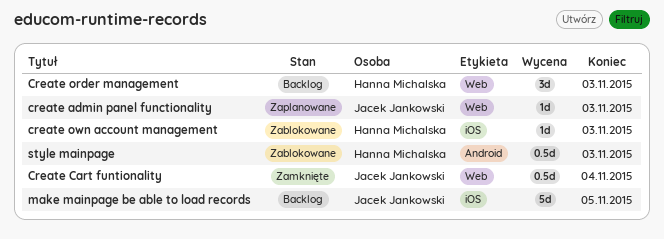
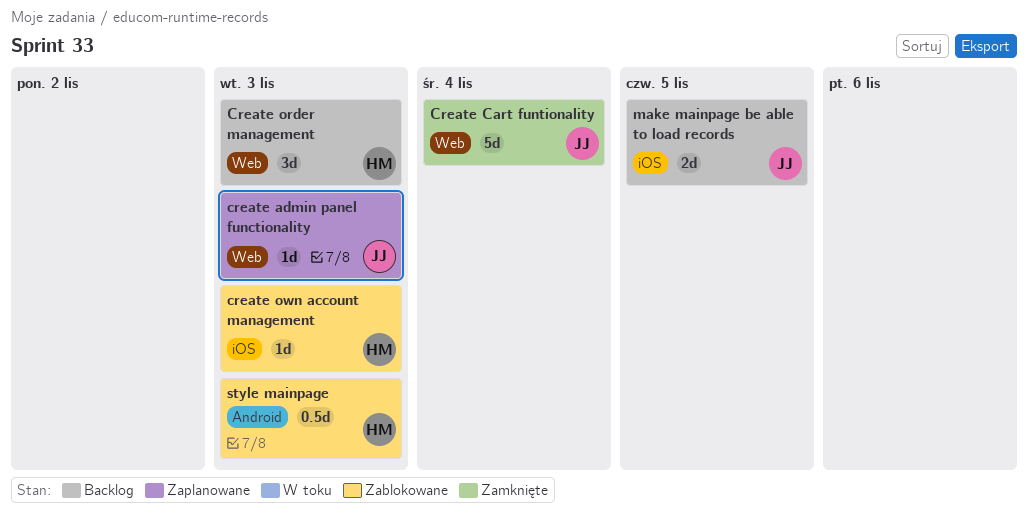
Create Cart funtionality, estimate: 0.5d -> 5d
make mainpage be able to load records, estimate: 5d -> 2d

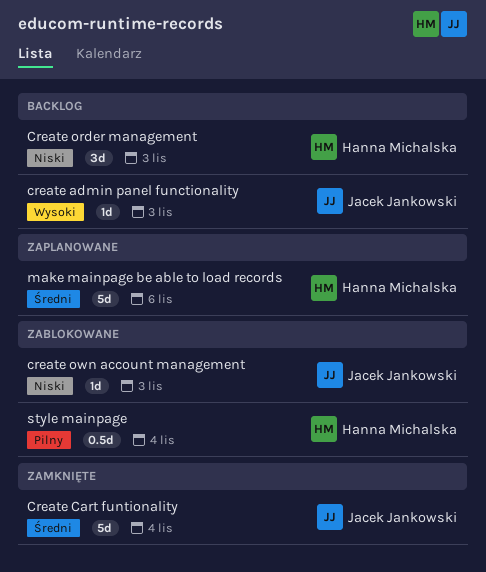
create admin panel functionality, status: Zaplanowane -> Backlog
create own account management, owner: Hanna Michalska -> Jacek Jankowski
make mainpage be able to load records, status: Backlog -> Zaplanowane
make mainpage be able to load records, owner: Jacek Jankowski -> Hanna Michalska
make mainpage be able to load records, estimate: 2d -> 5d
make mainpage be able to load records, due: Nov 5 -> Nov 6
style mainpage, due: Nov 3 -> Nov 4

